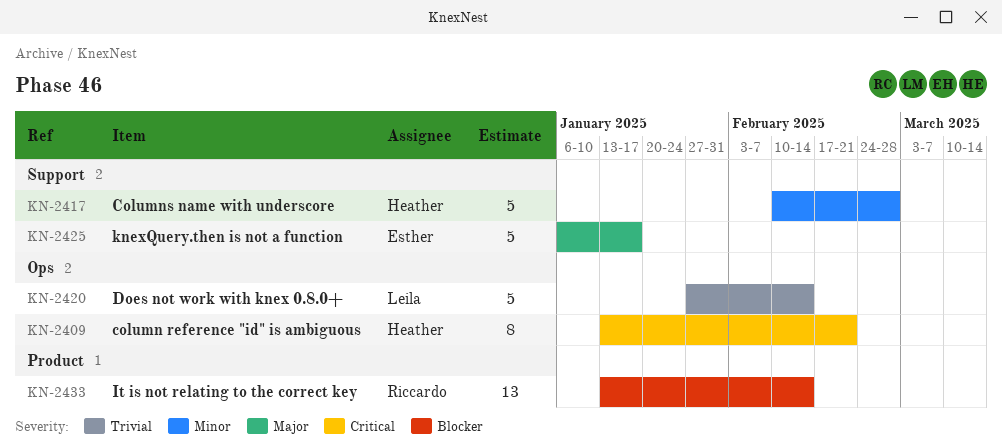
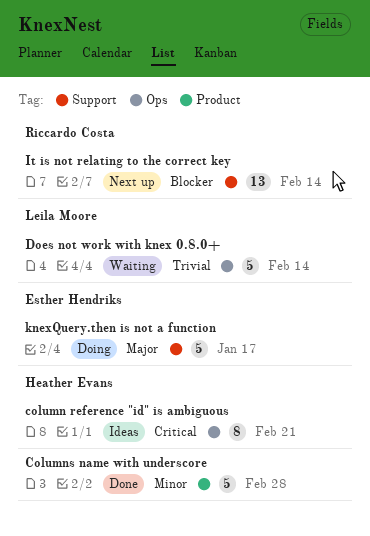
Columns name with underscore, label: Support -> Product
It is not relating to the correct key, label: Product -> Support

